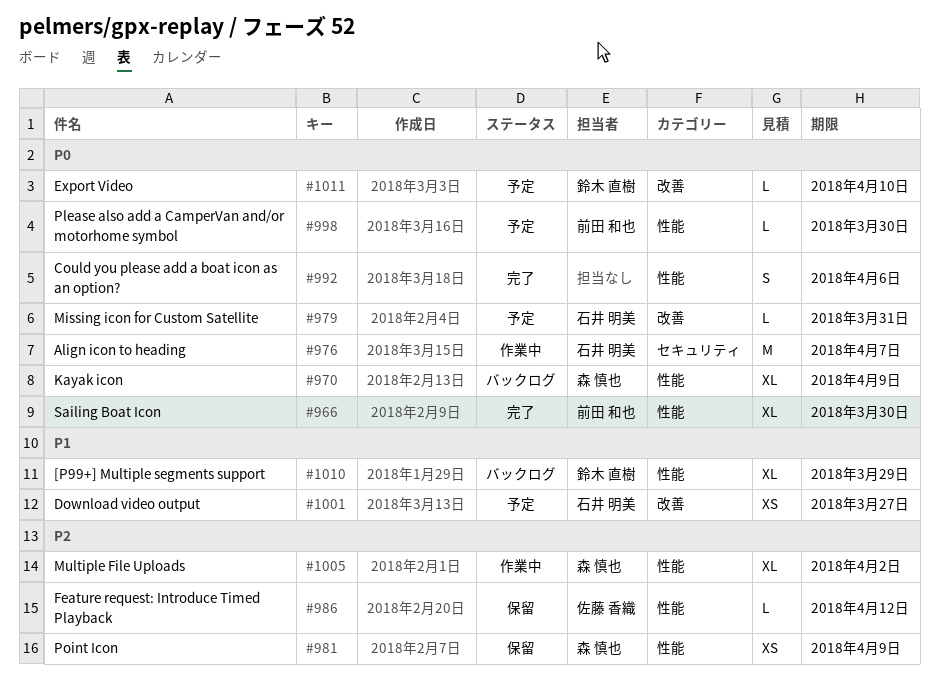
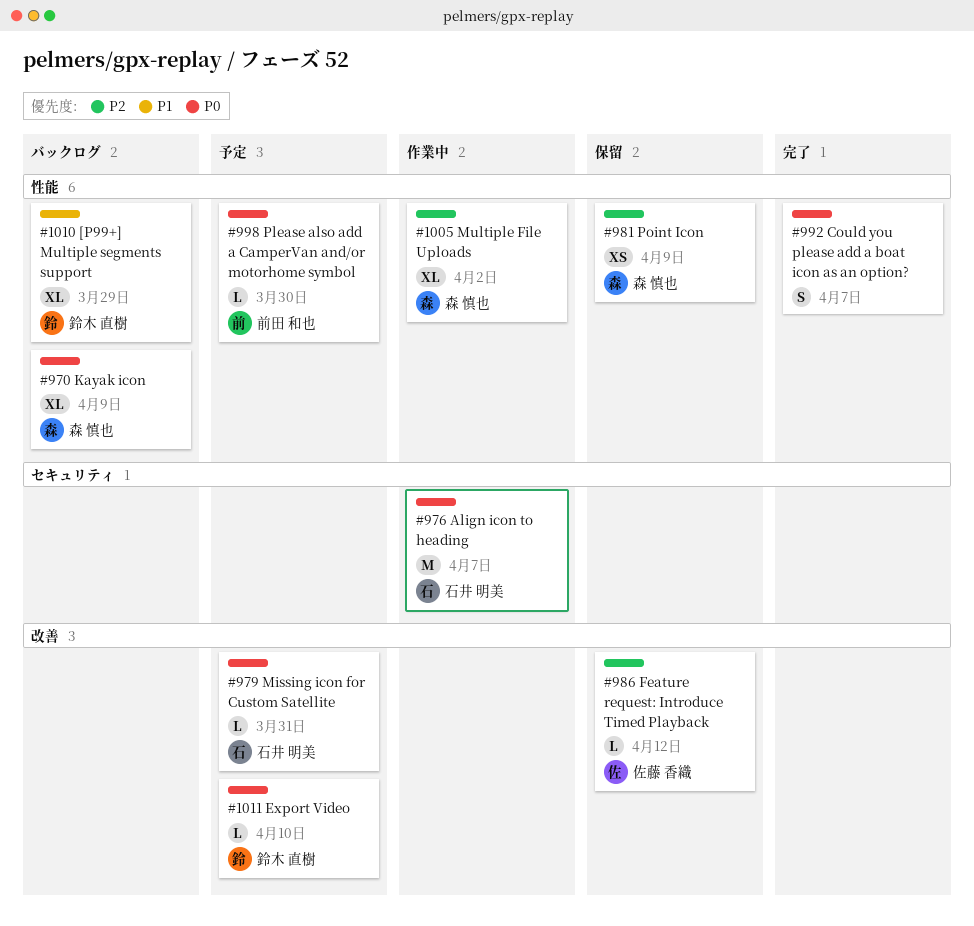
#966: present -> none
#986, label: 性能 -> 改善
#992, due: Apr 6 -> Apr 7
#1001: present -> none

